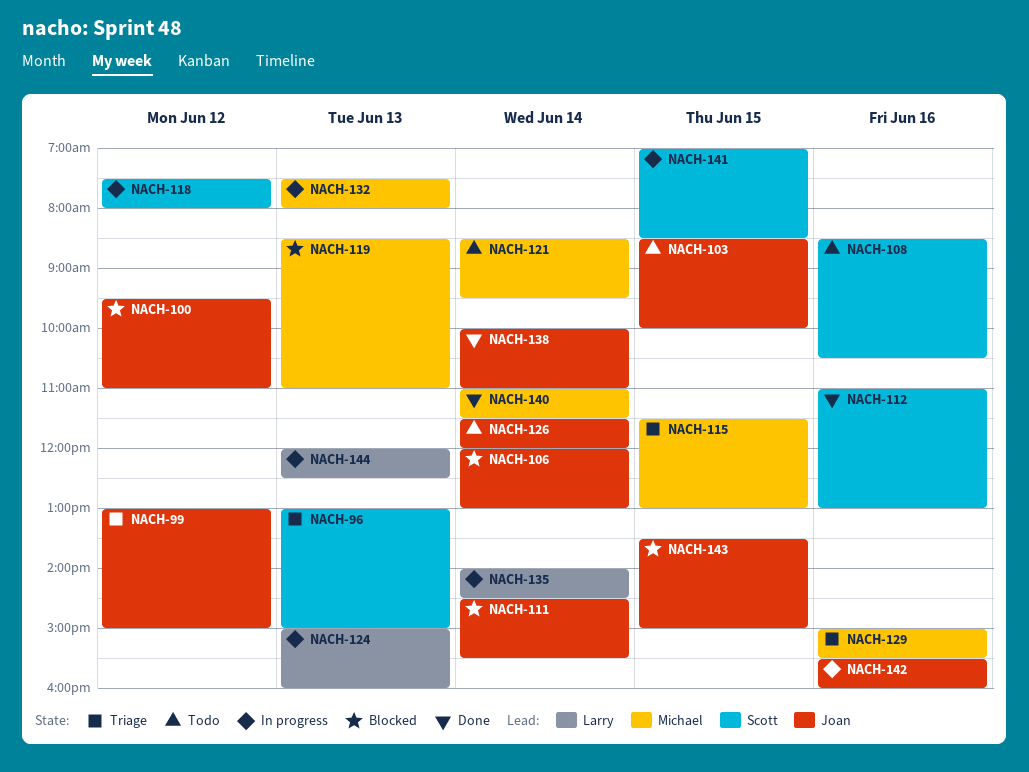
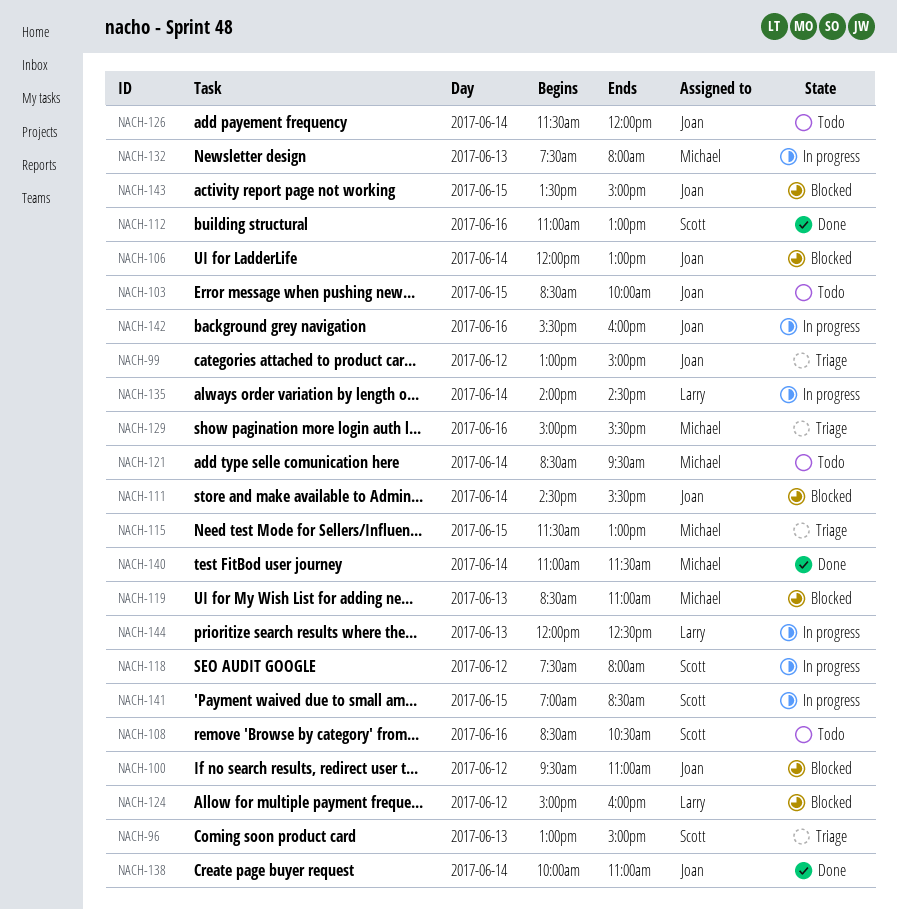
NACH-124, status: In progress -> Blocked
NACH-124, day: Jun 13 -> Jun 12

